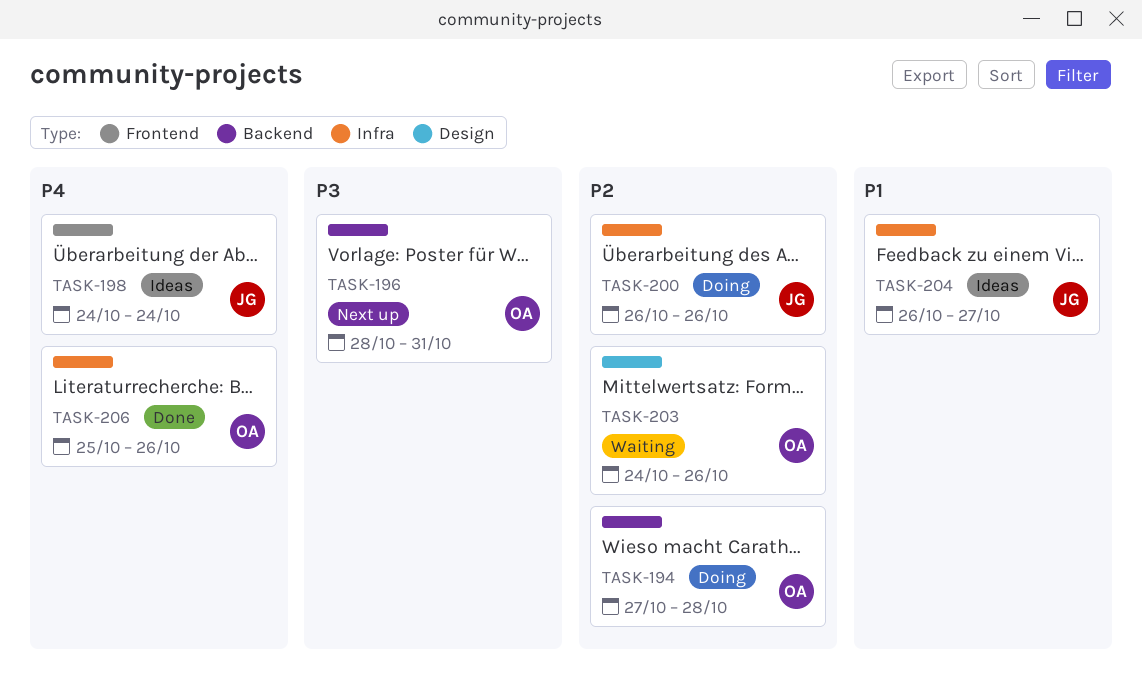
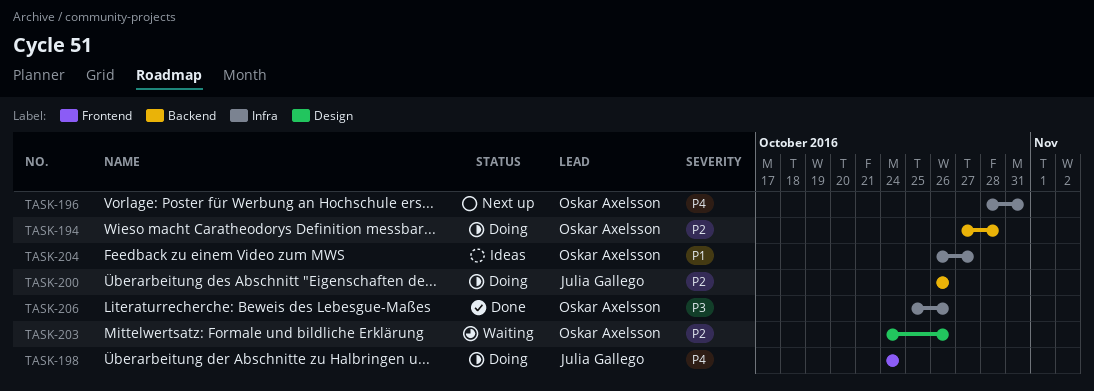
TASK-196, priority: P3 -> P4
TASK-196, label: Backend -> Infra
TASK-198, status: Ideas -> Doing
TASK-200, label: Infra -> Backend
TASK-204, owner: Julia Gallego -> Oskar Axelsson
TASK-206, priority: P4 -> P3

